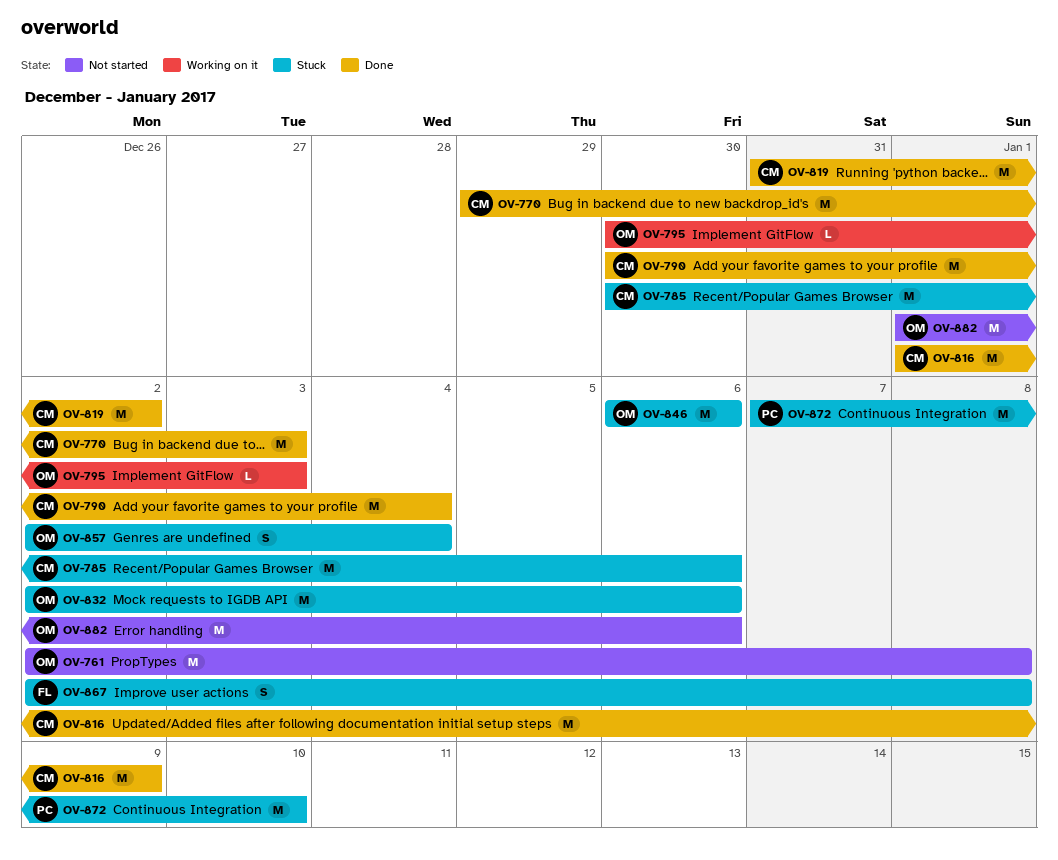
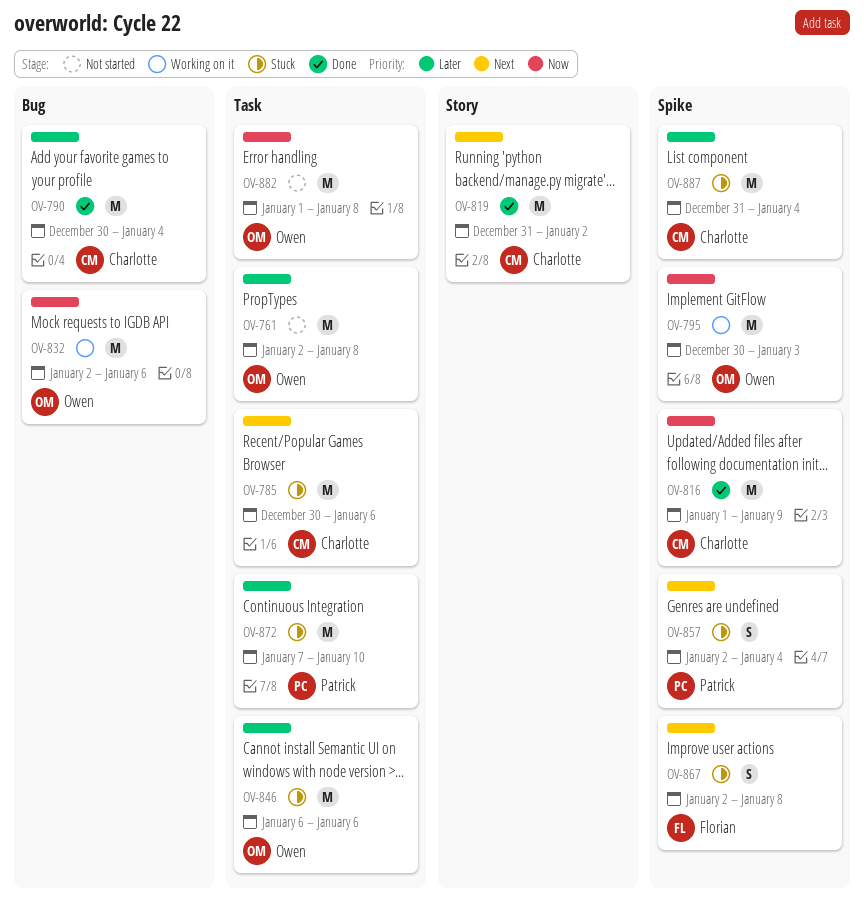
OV-770: present -> none
OV-795, estimate: L -> M
OV-832, status: Stuck -> Working on it
OV-857, owner: Owen -> Patrick
OV-882, due: Jan 6 -> Jan 8
OV-887: none -> present

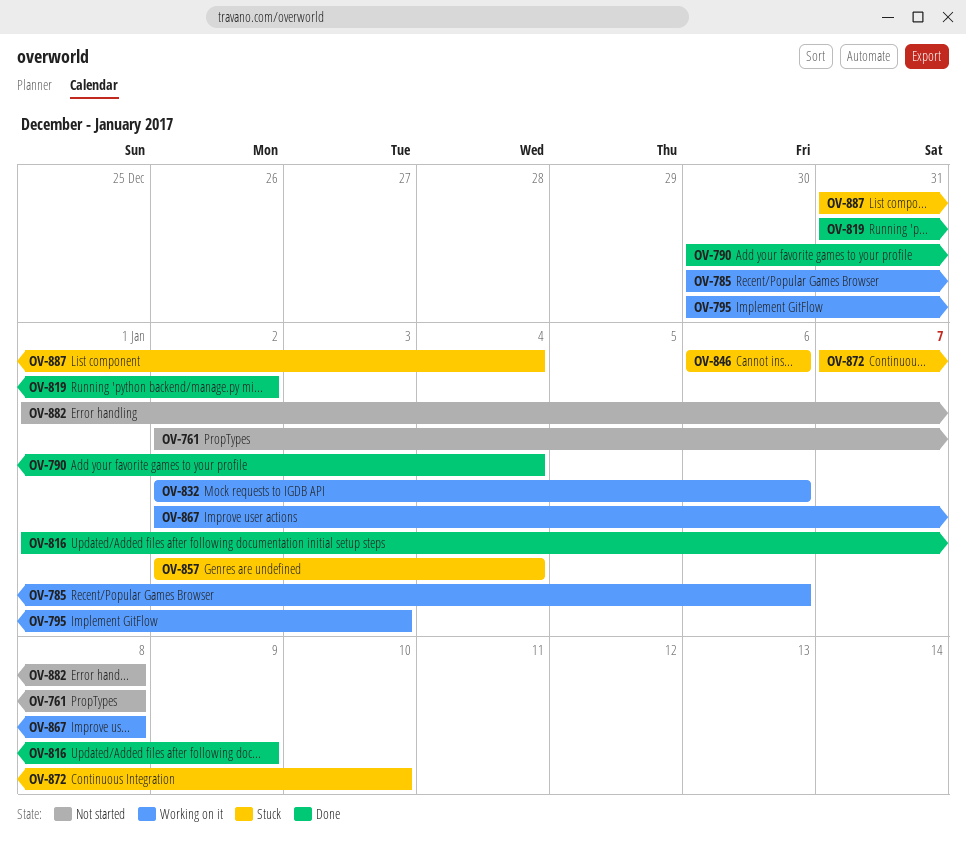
OV-785, status: Stuck -> Working on it
OV-867, status: Stuck -> Working on it

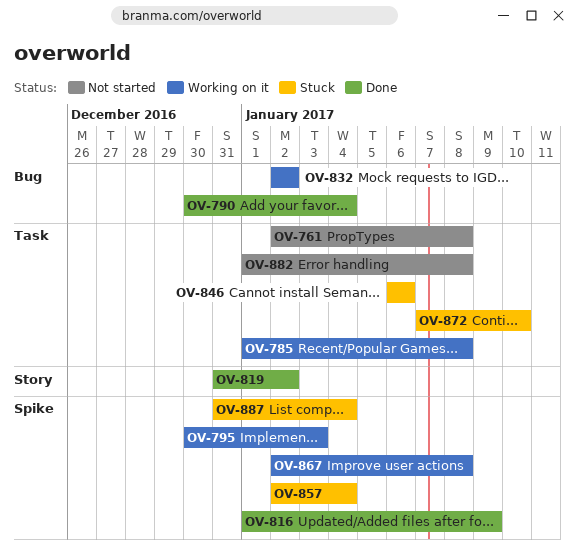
OV-785, start: Dec 30 -> Jan 1
OV-785, due: Jan 6 -> Jan 8
OV-832, due: Jan 6 -> Jan 2

